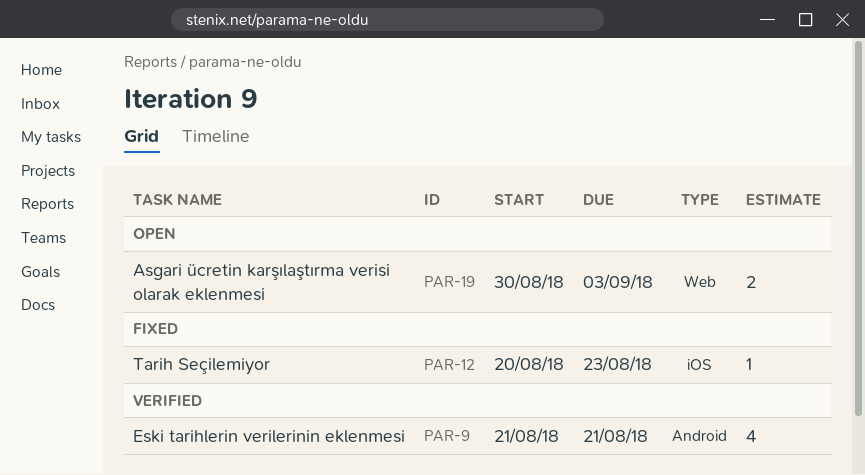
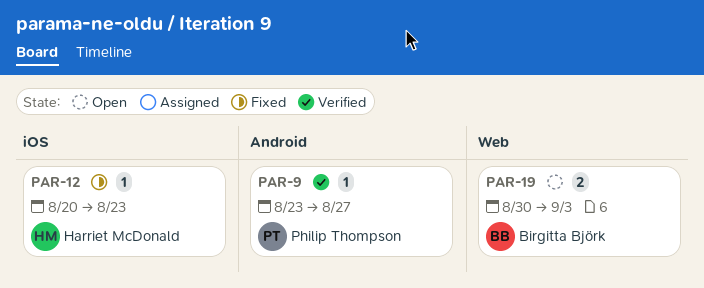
PAR-9, estimate: 4 -> 1
PAR-9, start: Aug 21 -> Aug 23
PAR-9, due: Aug 21 -> Aug 27

